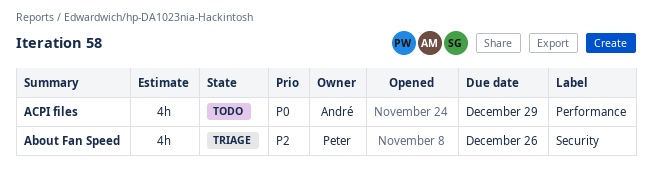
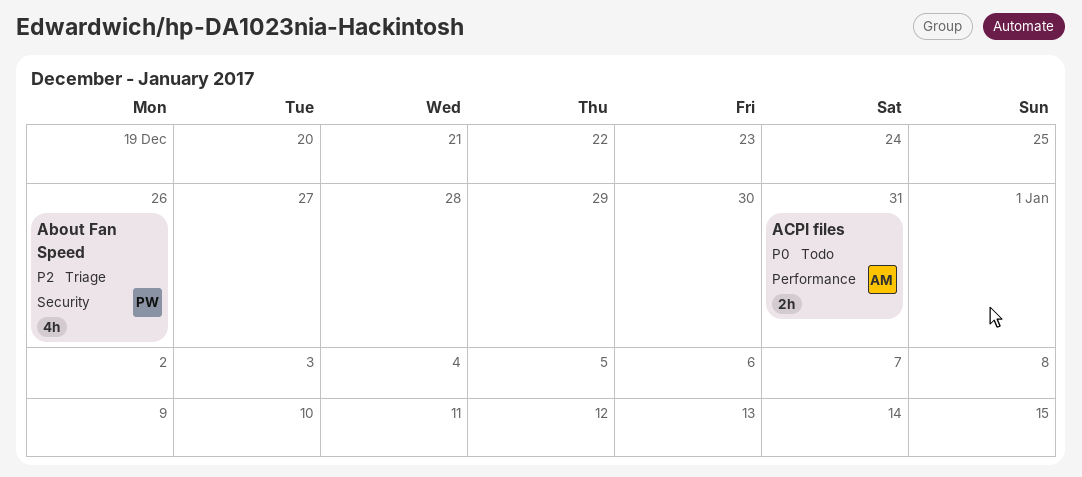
ACPI files, estimate: 4h -> 2h
ACPI files, due: Dec 29 -> Dec 31

